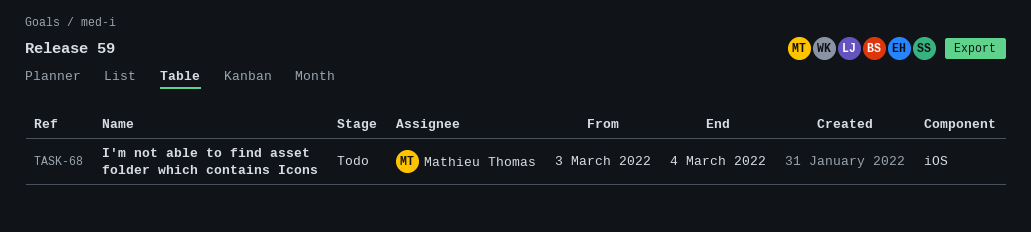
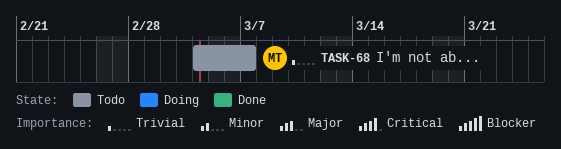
TASK-68, start: Mar 3 -> Mar 4
TASK-68, due: Mar 4 -> Mar 7

